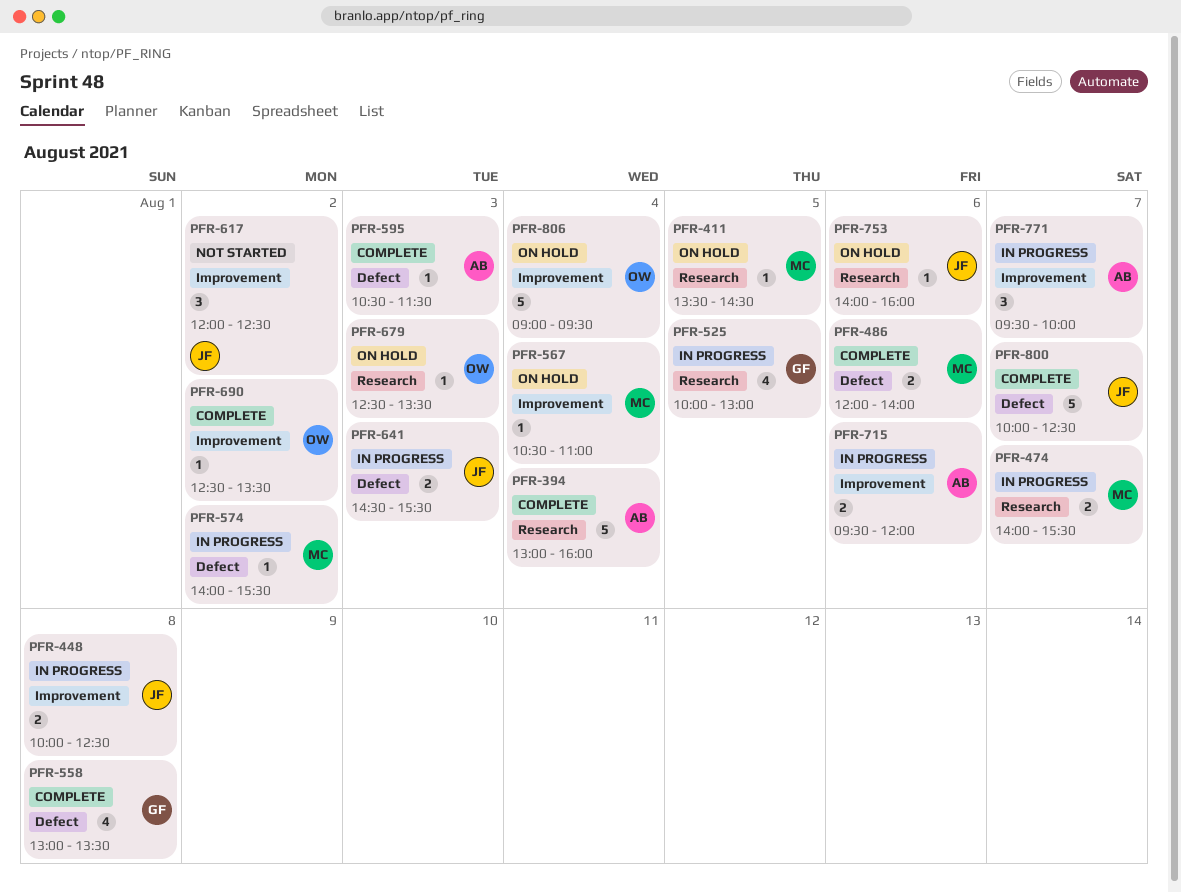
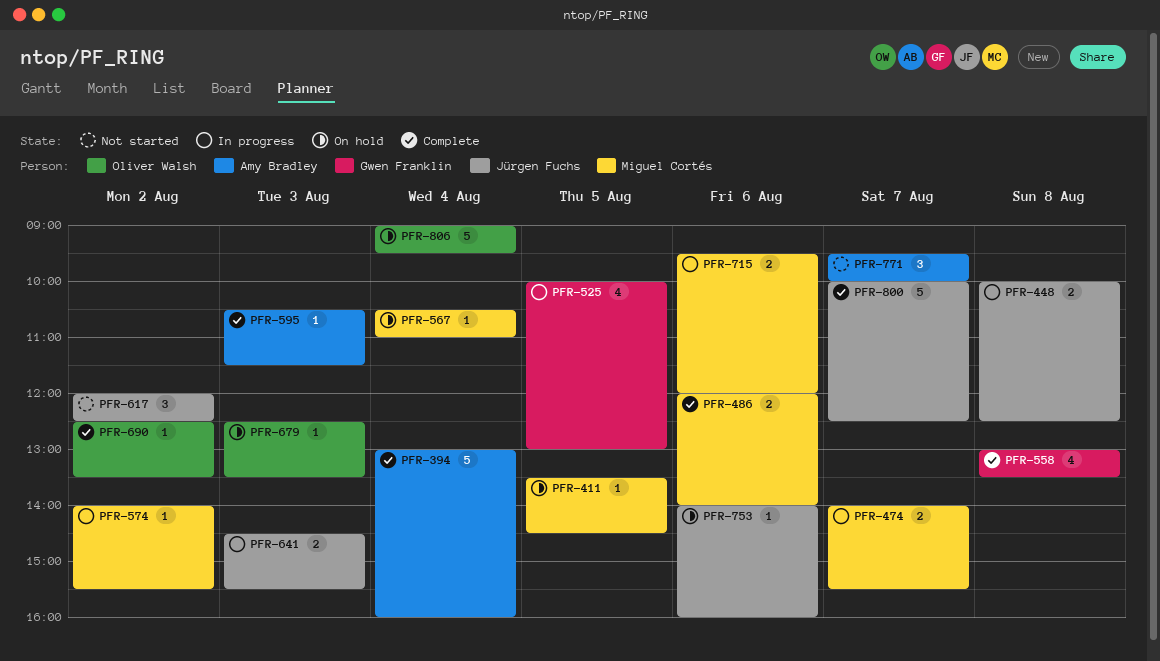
PFR-715, owner: Amy Bradley -> Miguel Cortés
PFR-771, status: In progress -> Not started

